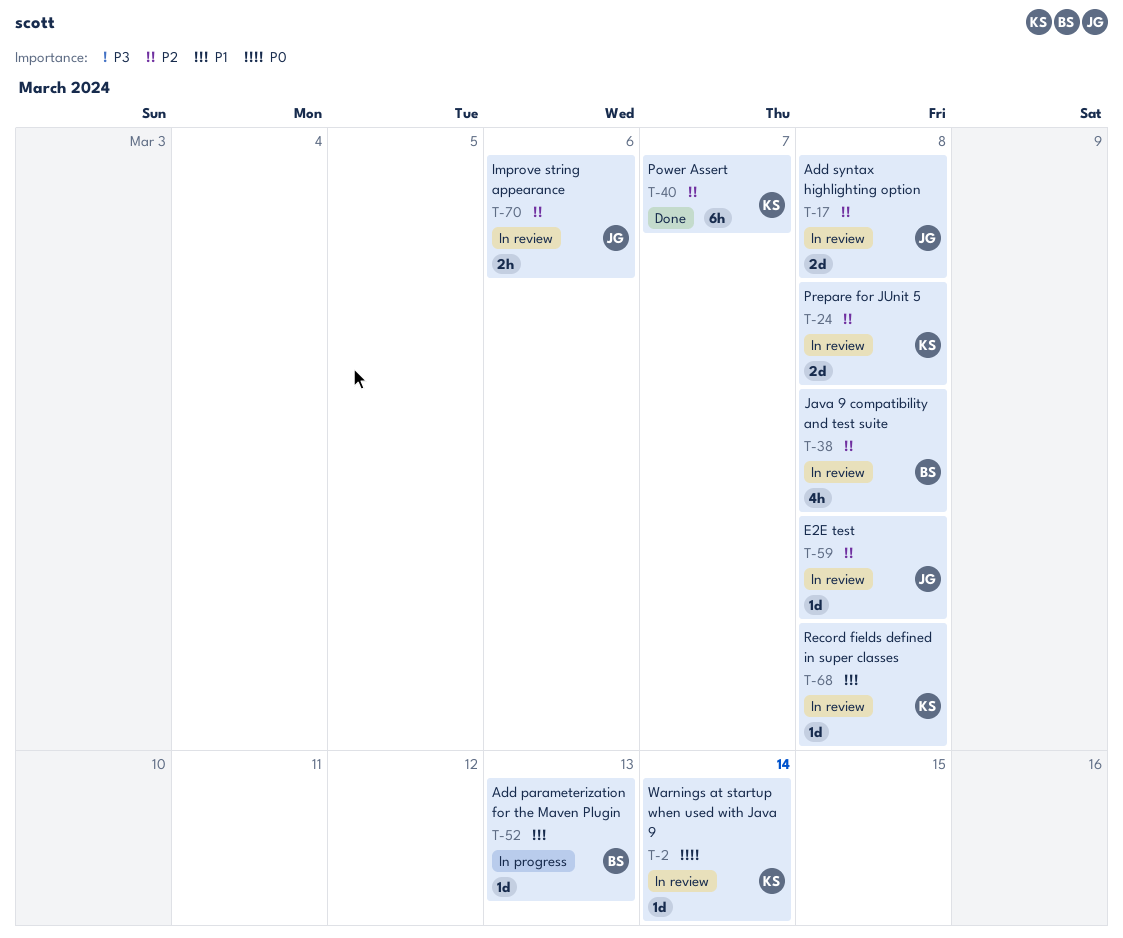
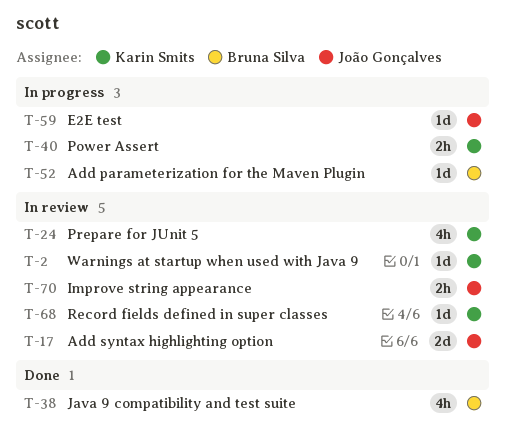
T-24, estimate: 2d -> 4h
T-38, status: In review -> Done
T-40, status: Done -> In progress
T-40, estimate: 6h -> 2h
T-59, status: In review -> In progress

